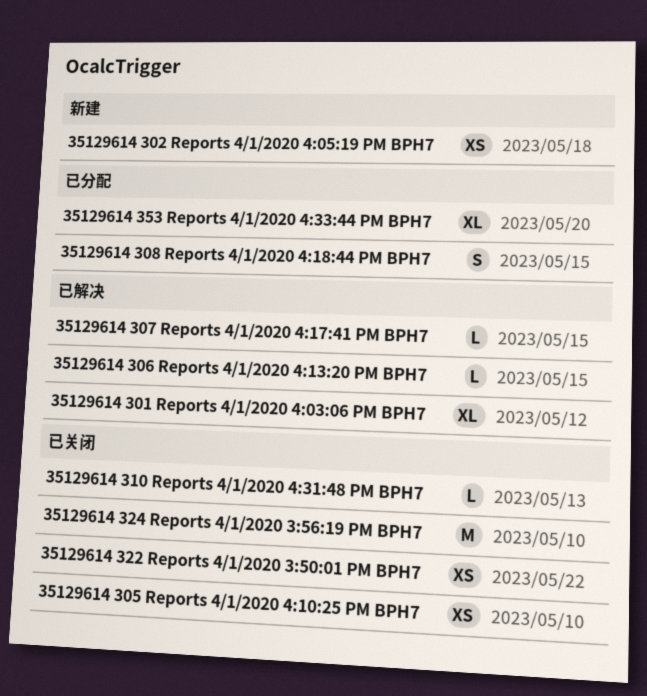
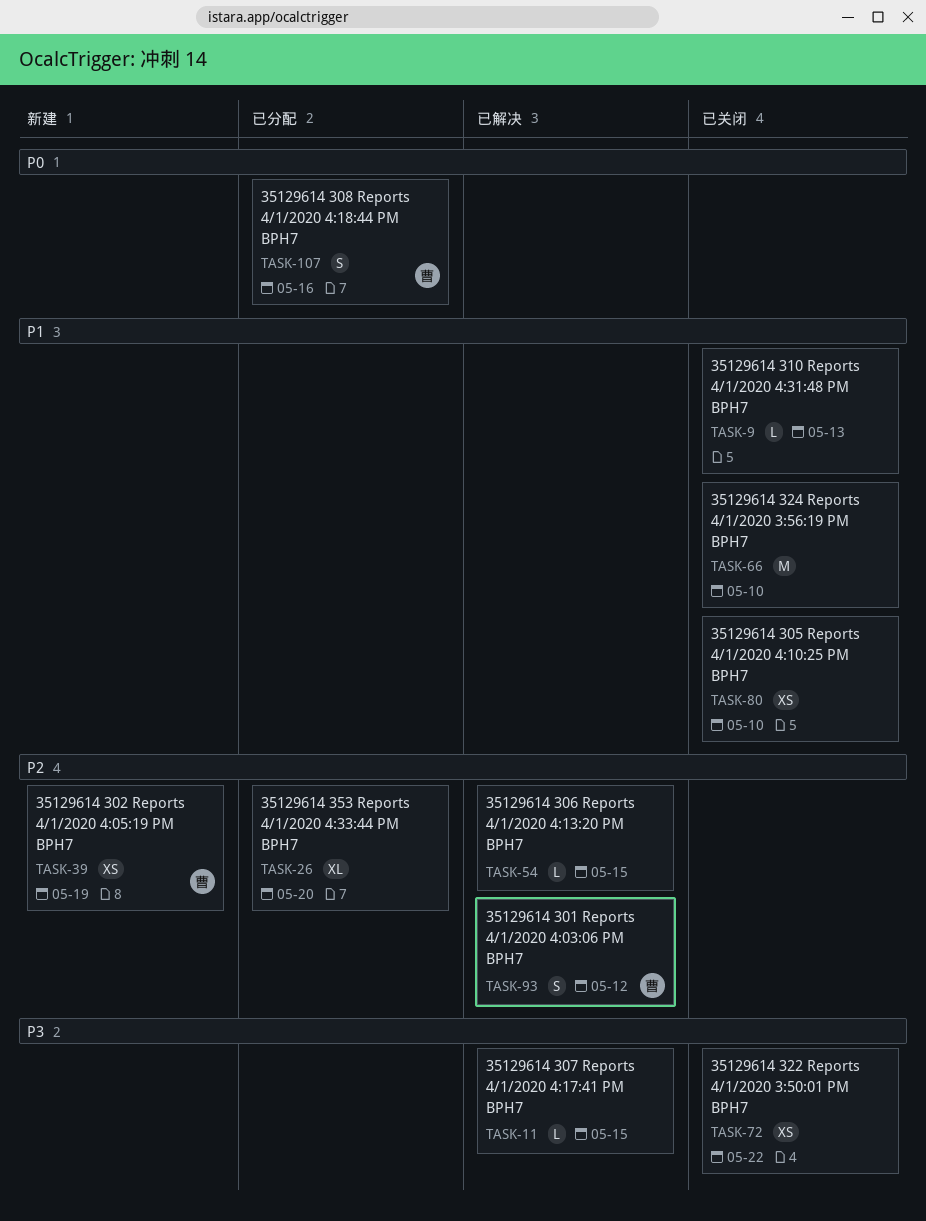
35129614 301 Reports 4/1/2020 4:03:06 PM BPH7, estimate: XL -> S
35129614 302 Reports 4/1/2020 4:05:19 PM BPH7, due: May 18 -> May 19
35129614 308 Reports 4/1/2020 4:18:44 PM BPH7, due: May 15 -> May 16

